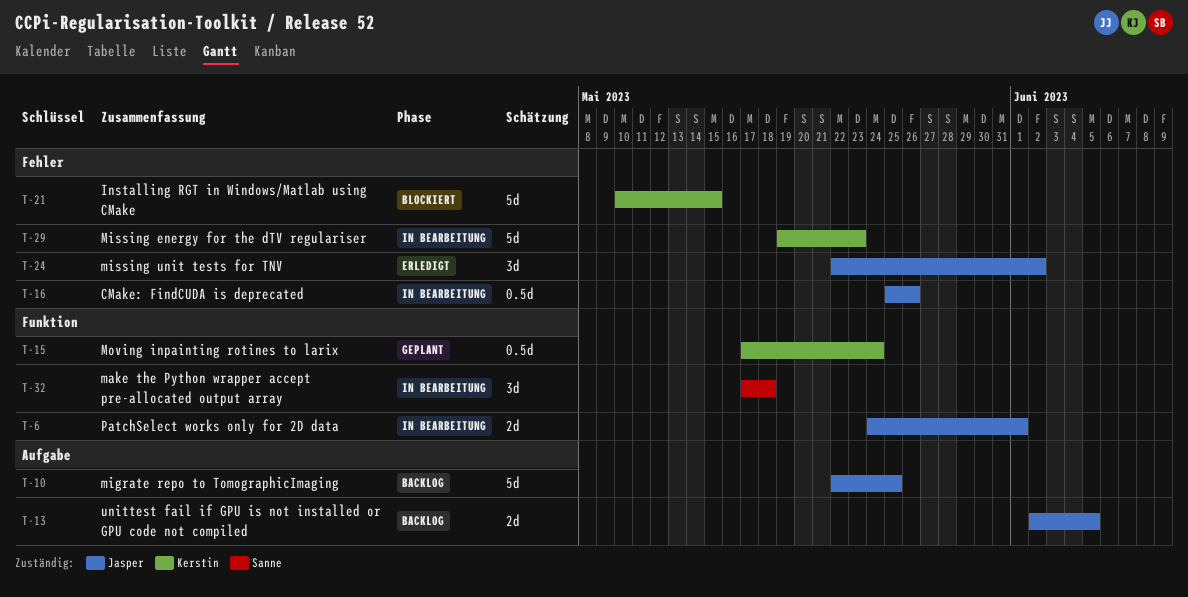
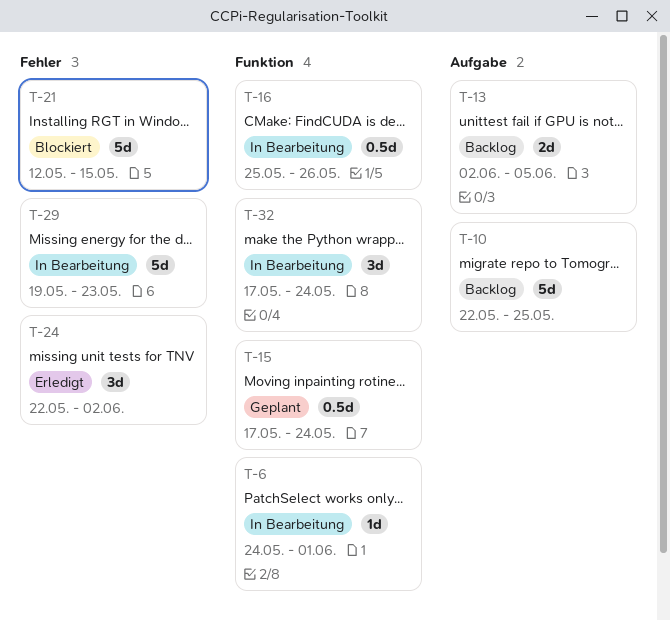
T-6, estimate: 2d -> 1d
T-16, label: Fehler -> Funktion
T-21, start: May 10 -> May 12
T-32, due: May 18 -> May 24

